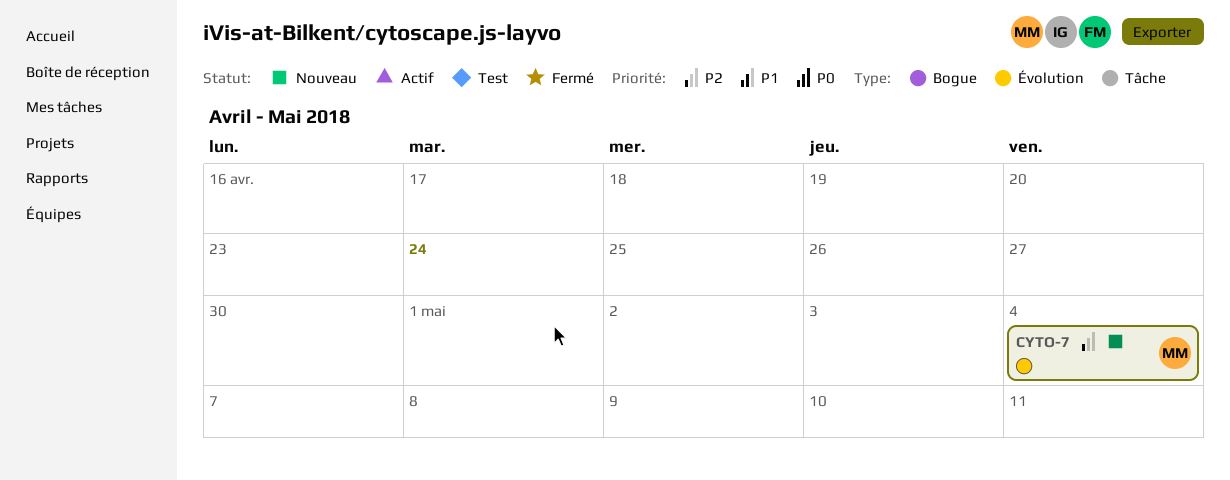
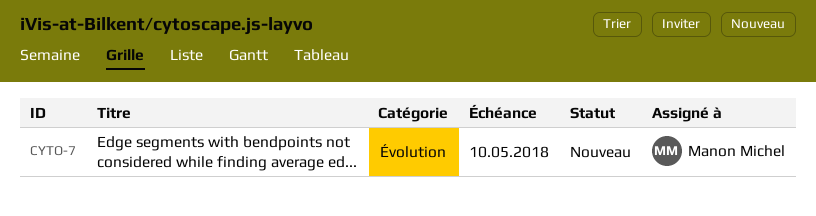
CYTO-7, due: May 4 -> May 10

